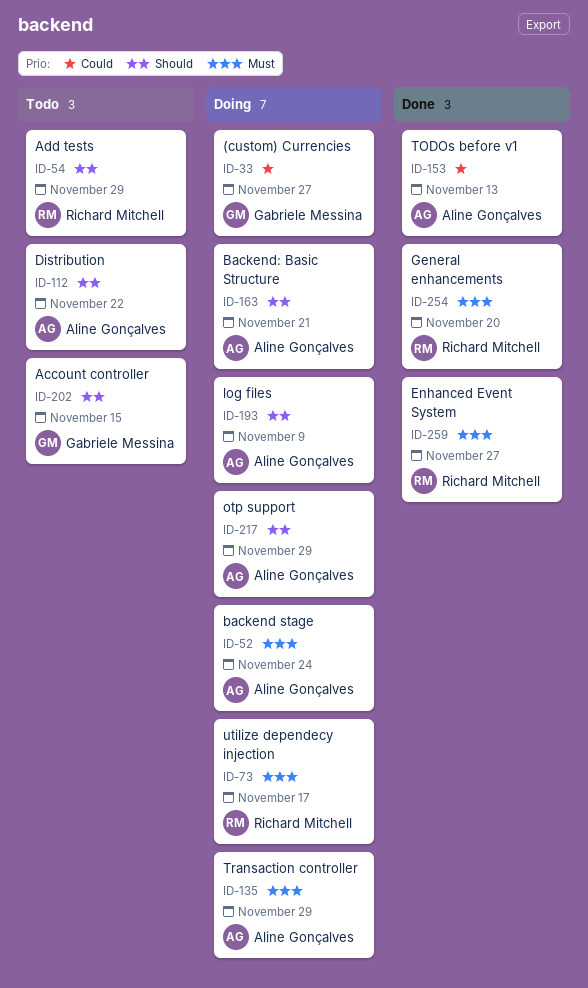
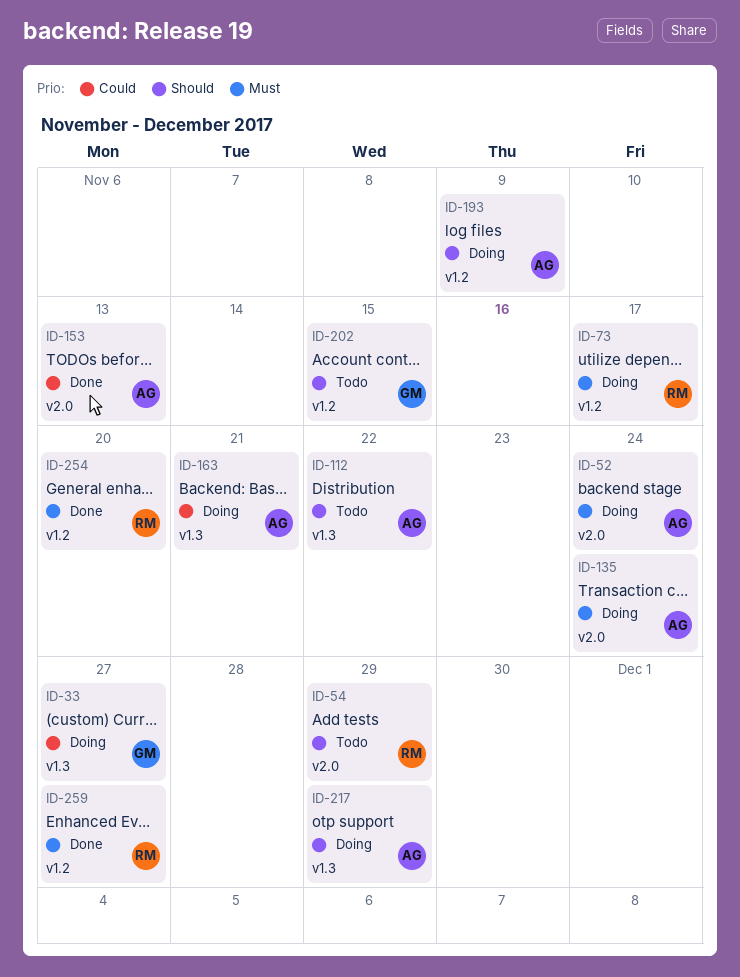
ID-135, due: Nov 29 -> Nov 24
ID-163, priority: Should -> Could

